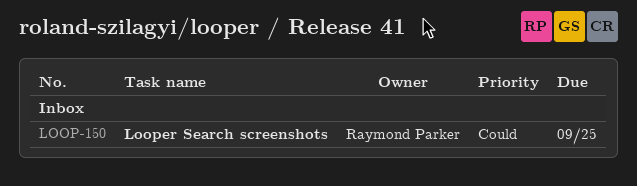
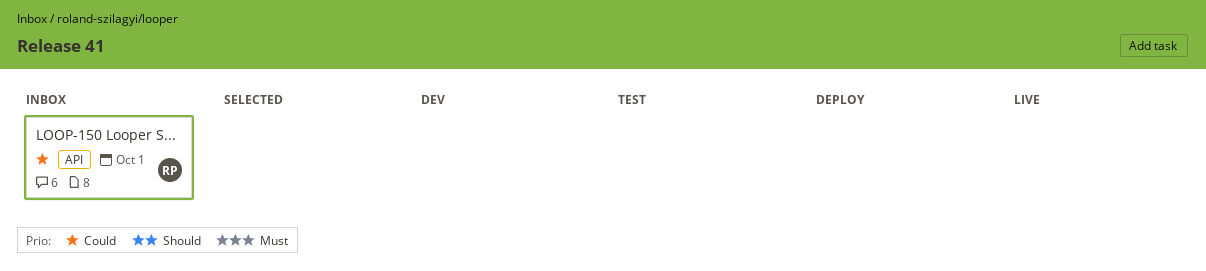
LOOP-150, due: Sep 25 -> Oct 1

